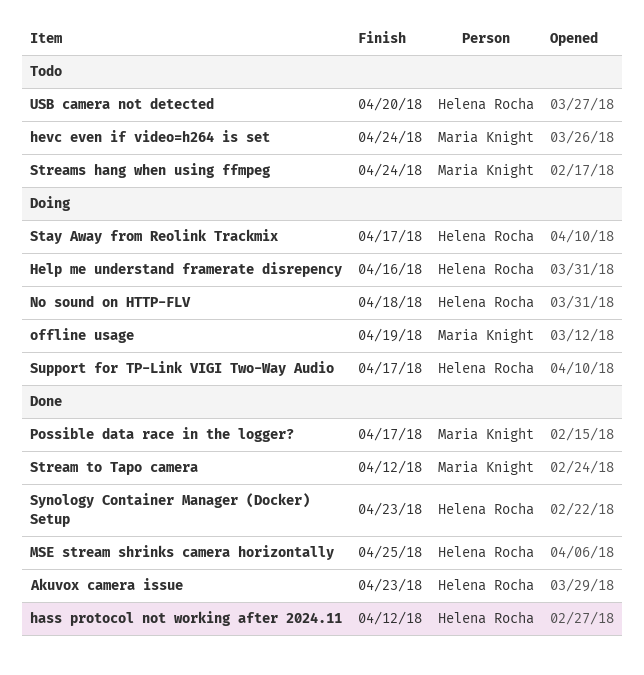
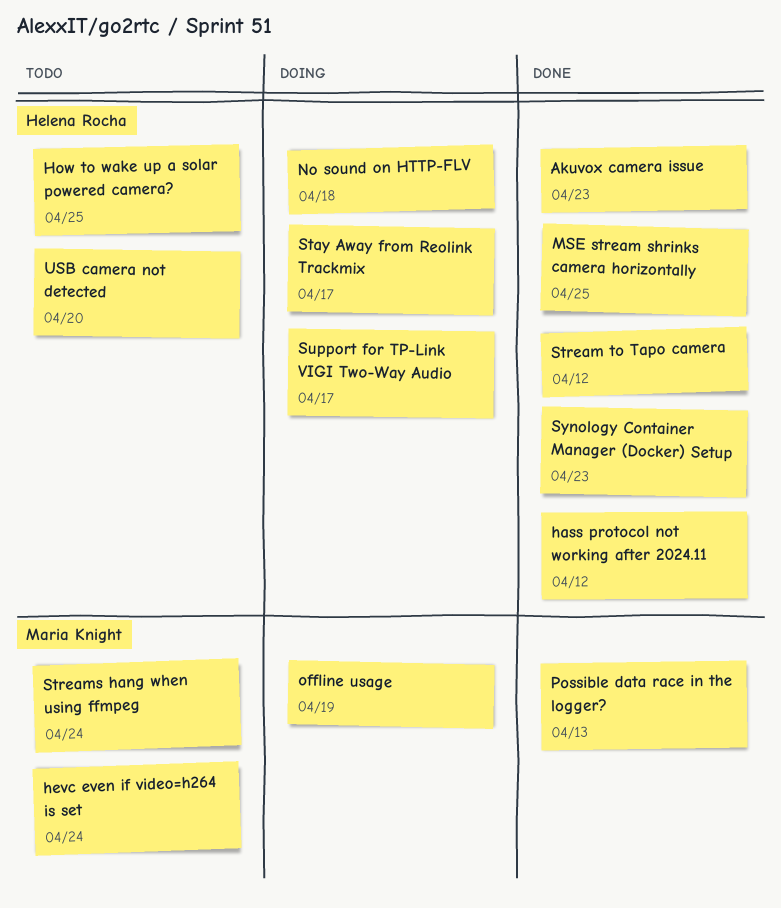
Help me understand framerate disrepency: present -> none
How to wake up a solar powered camera?: none -> present
Possible data race in the logger?, due: Apr 17 -> Apr 13
Stream to Tapo camera, owner: Maria Knight -> Helena Rocha

